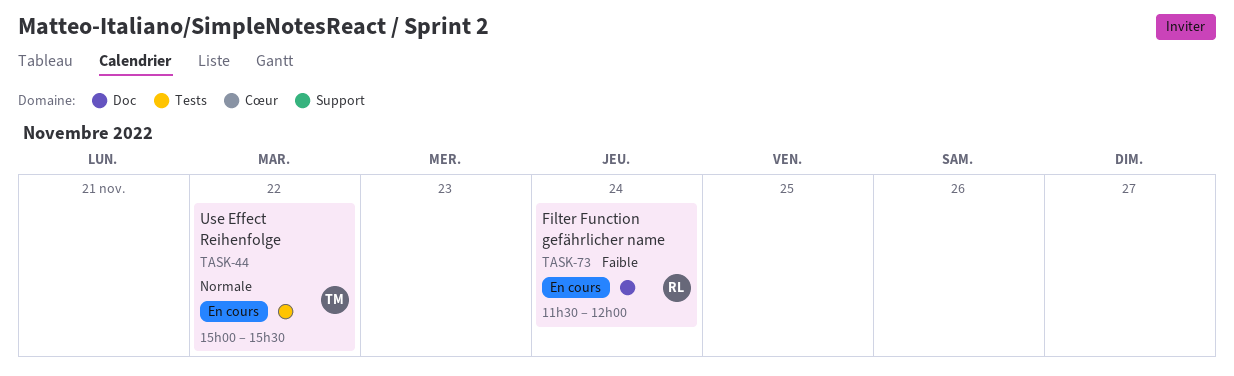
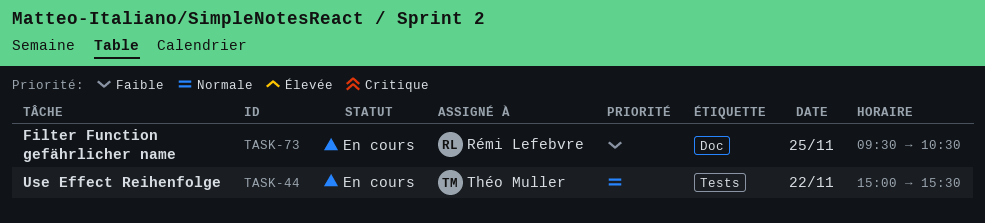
TASK-73, day: Nov 24 -> Nov 25
TASK-73, begins: 11:30 -> 09:30
TASK-73, ends: 12:00 -> 10:30

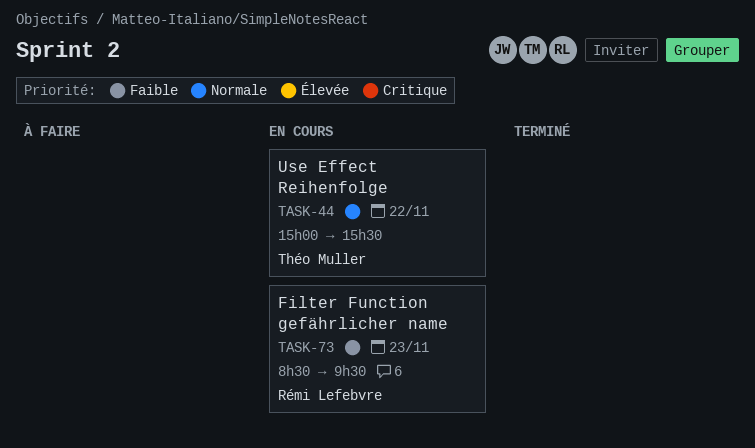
TASK-73, day: Nov 25 -> Nov 23
TASK-73, begins: 09:30 -> 08:30
TASK-73, ends: 10:30 -> 09:30

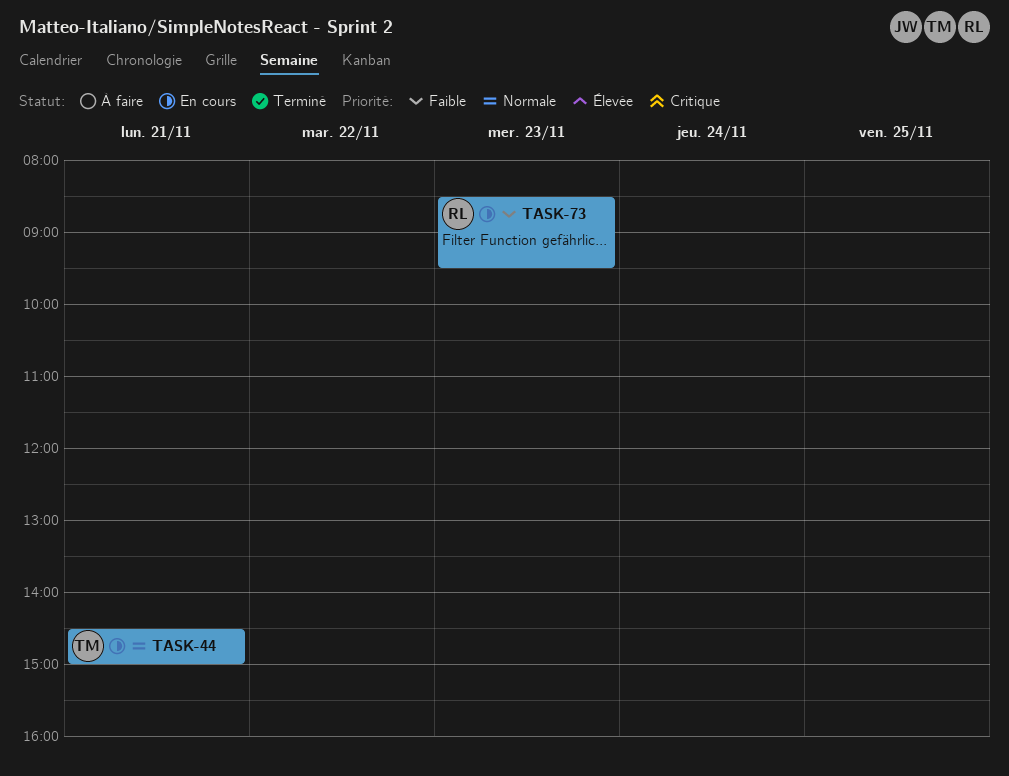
TASK-44, day: Nov 22 -> Nov 21
TASK-44, begins: 15:00 -> 14:30
TASK-44, ends: 15:30 -> 15:00

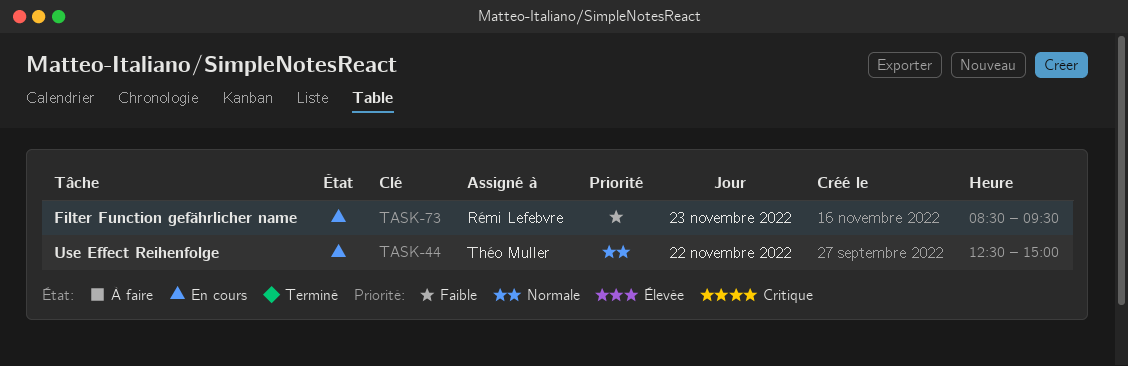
TASK-44, day: Nov 21 -> Nov 22
TASK-44, begins: 14:30 -> 12:30

